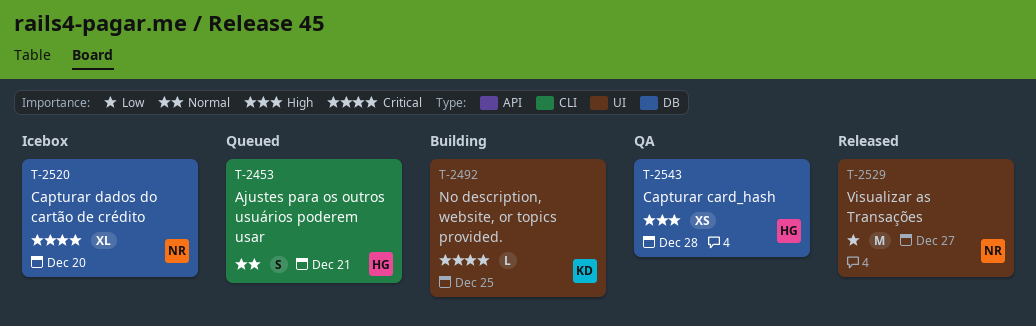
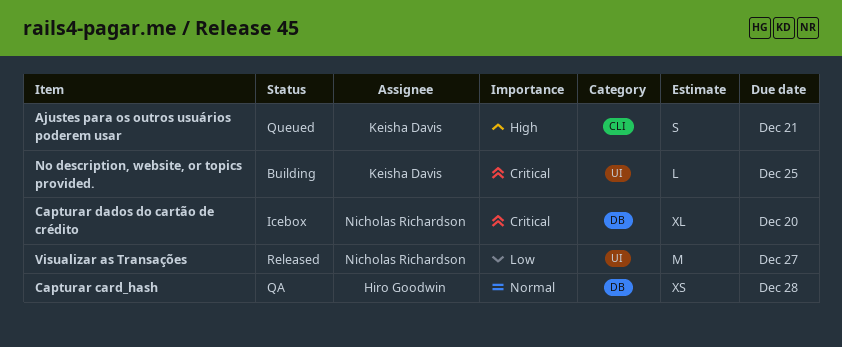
Ajustes para os outros usuários poderem usar, owner: Hiro Goodwin -> Keisha Davis
Ajustes para os outros usuários poderem usar, priority: Normal -> High
Capturar card_hash, priority: High -> Normal

